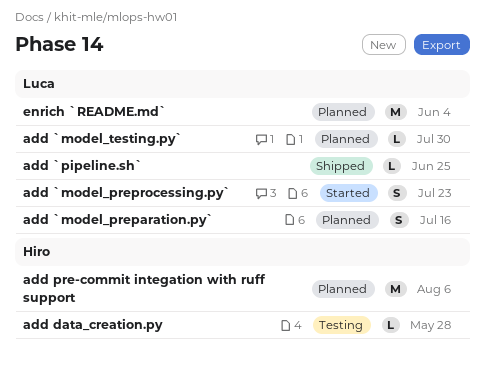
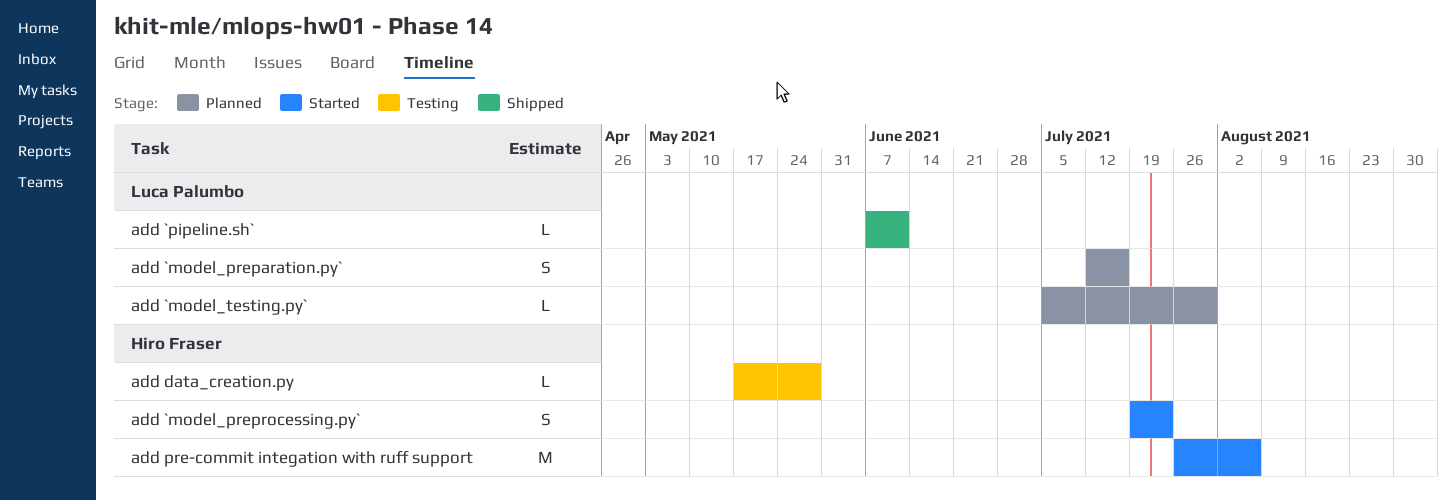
add `model_preprocessing.py`, owner: Luca Palumbo -> Hiro Fraser
add `pipeline.sh`, due: Jun 25 -> Jun 11
add pre-commit integation with ruff support, status: Planned -> Started
enrich `README.md`: present -> none

